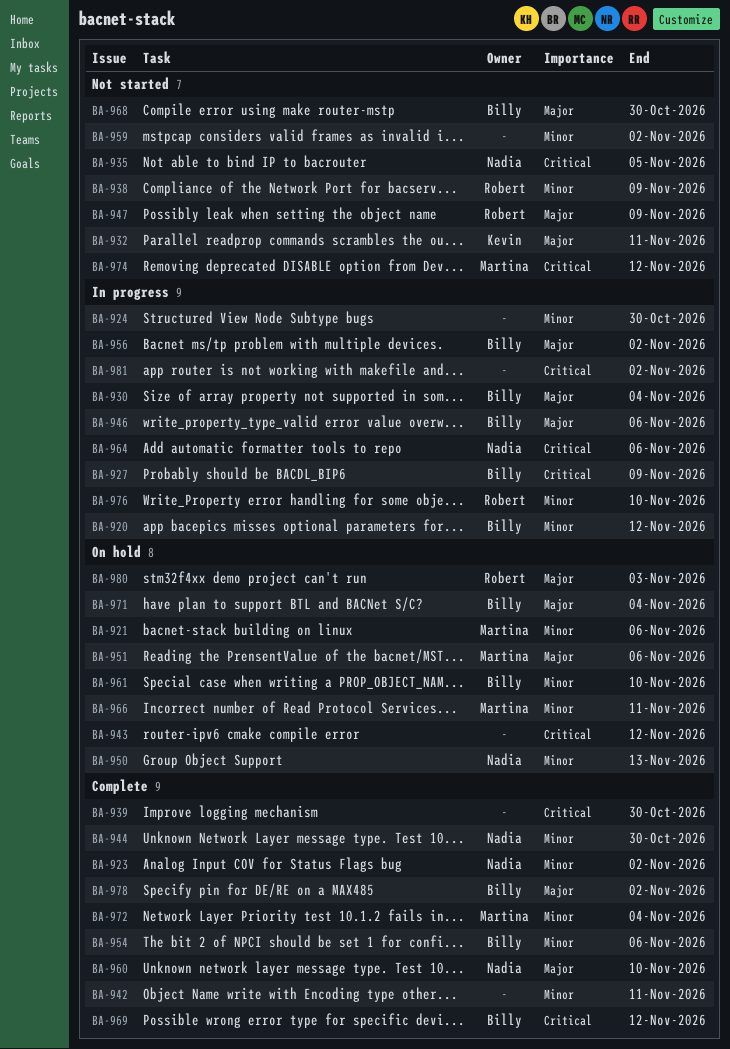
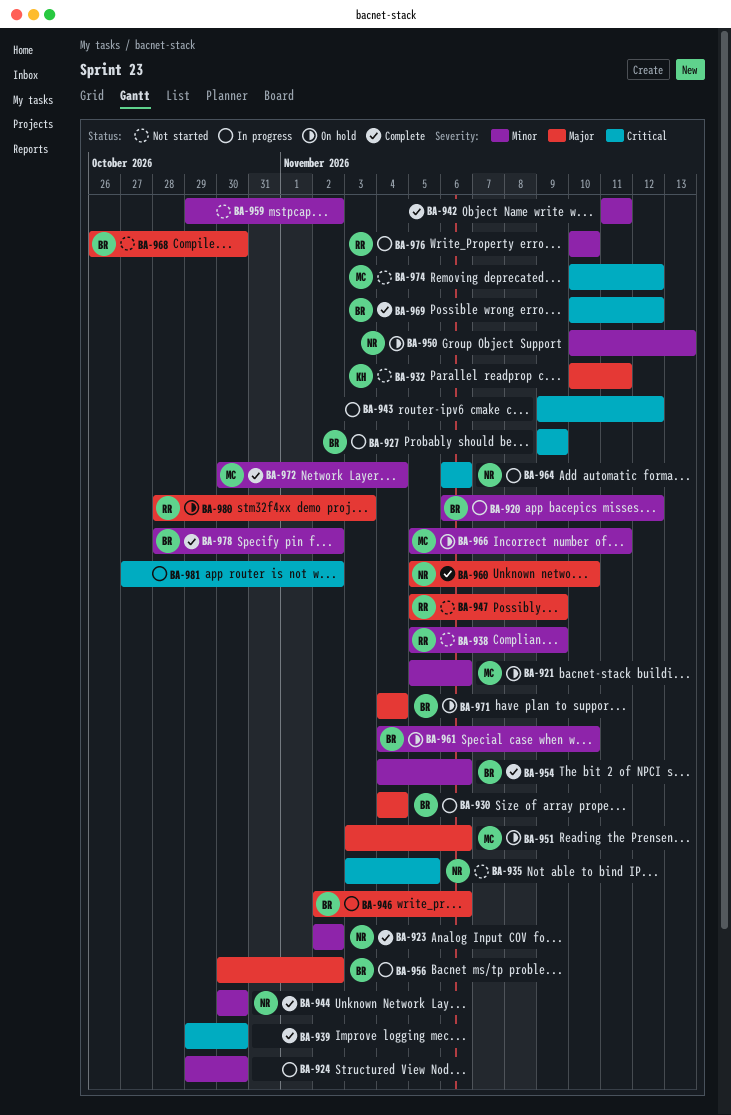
BA-943, status: On hold -> In progress
BA-978, priority: Major -> Minor

